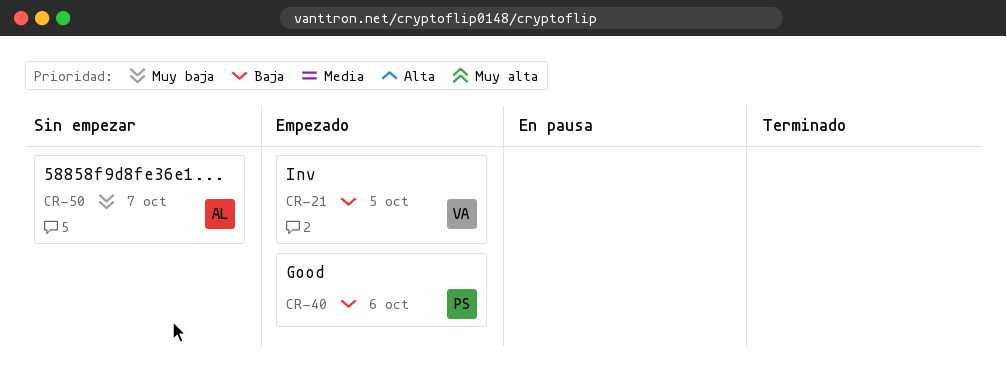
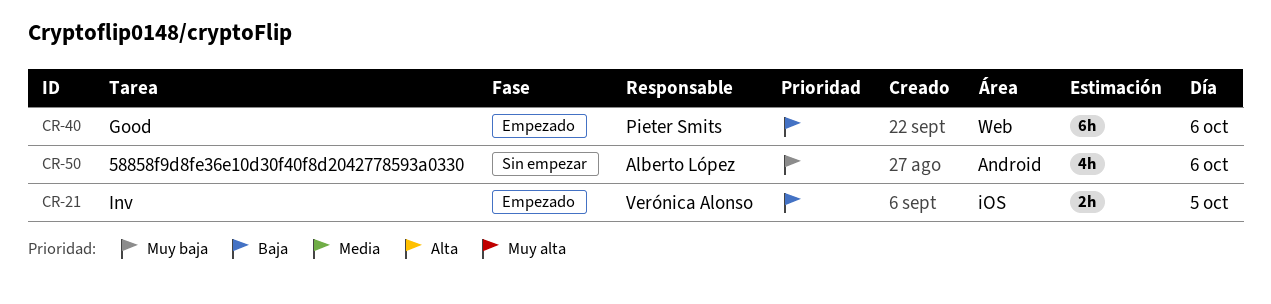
CR-50, day: Oct 7 -> Oct 6

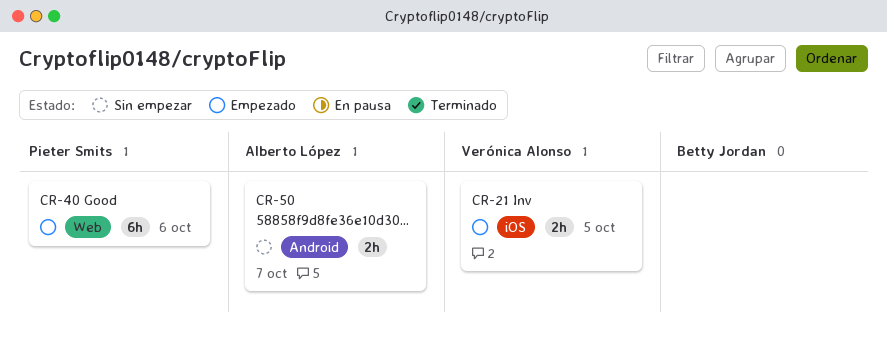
CR-50, estimate: 4h -> 2h
CR-50, day: Oct 6 -> Oct 7

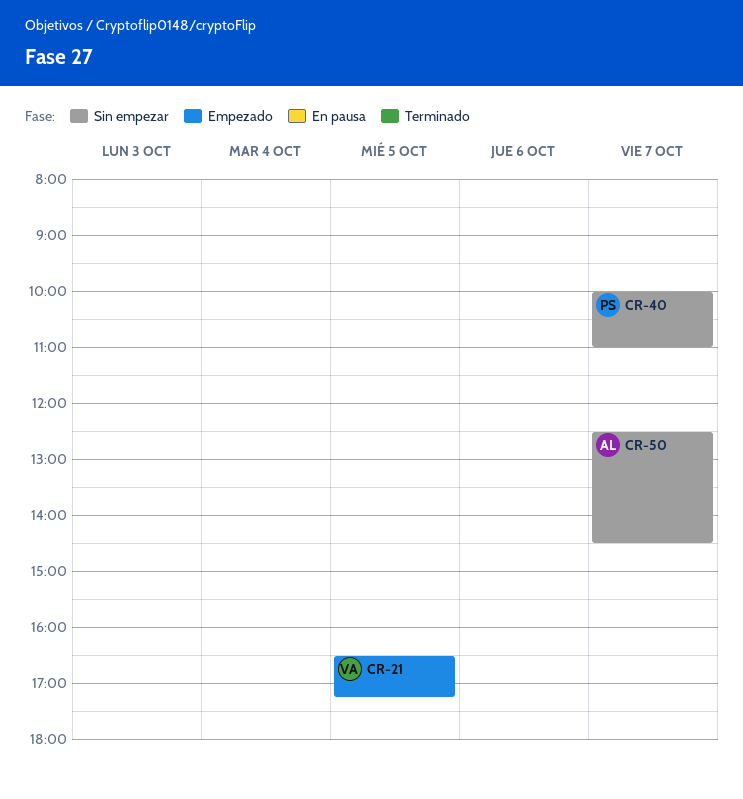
CR-40, status: Empezado -> Sin empezar
CR-40, day: Oct 6 -> Oct 7

